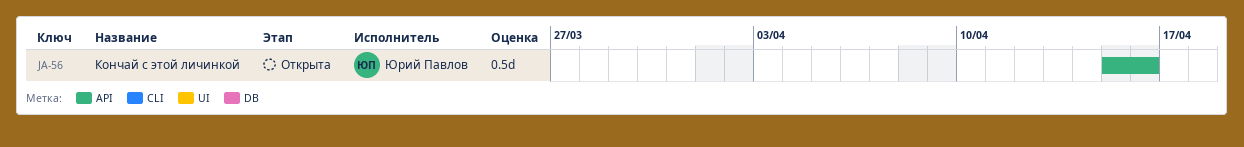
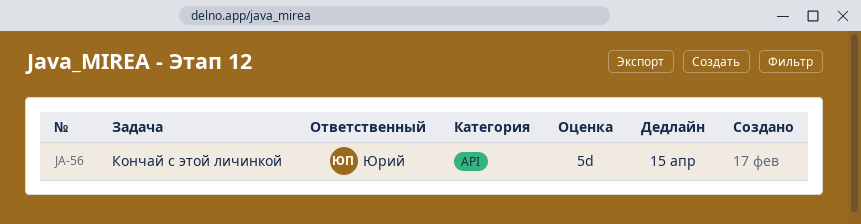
JA-56, estimate: 0.5d -> 5d
JA-56, due: Apr 16 -> Apr 15

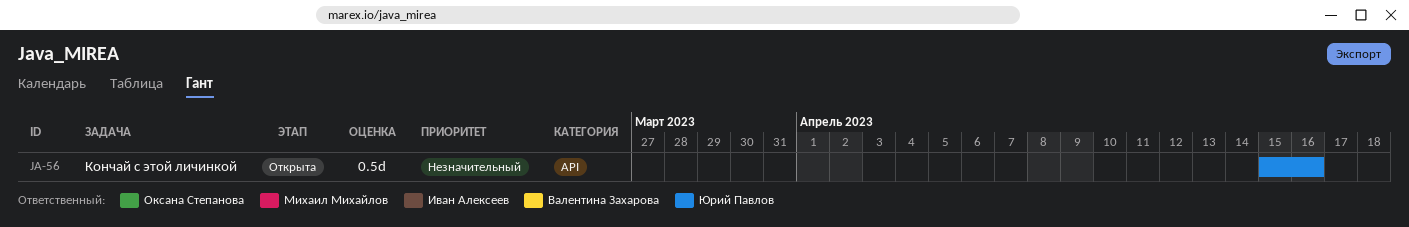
JA-56, estimate: 5d -> 0.5d
JA-56, due: Apr 15 -> Apr 16

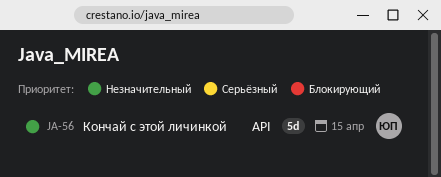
JA-56, estimate: 0.5d -> 5d
JA-56, due: Apr 16 -> Apr 15

